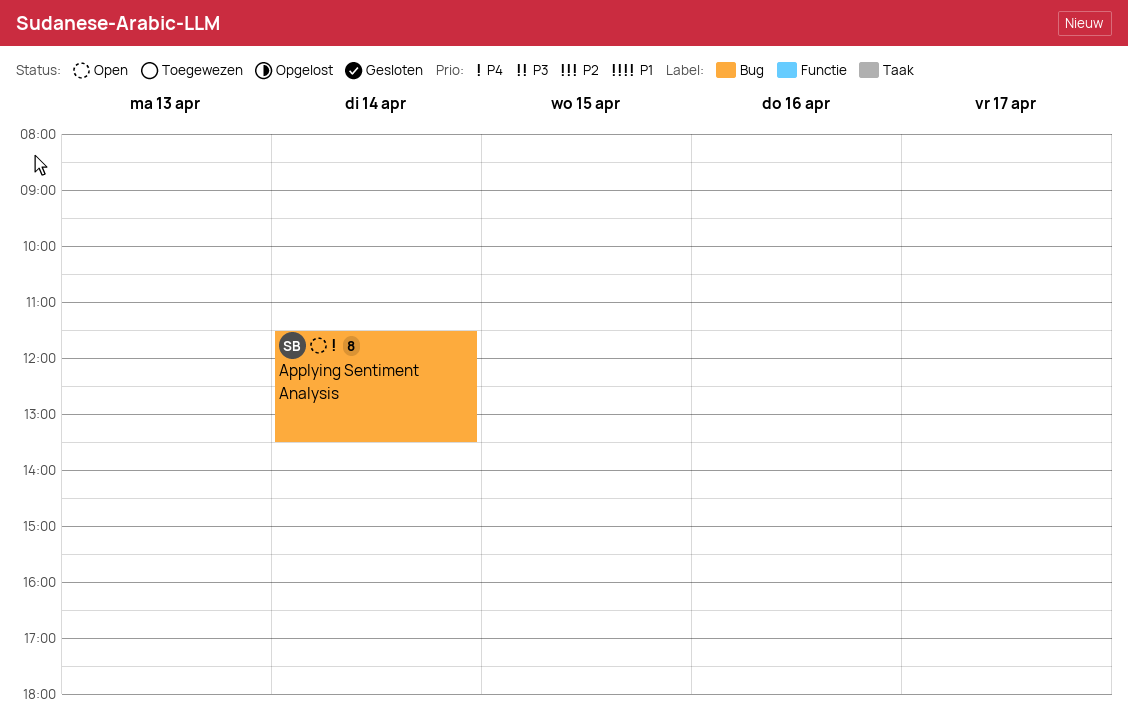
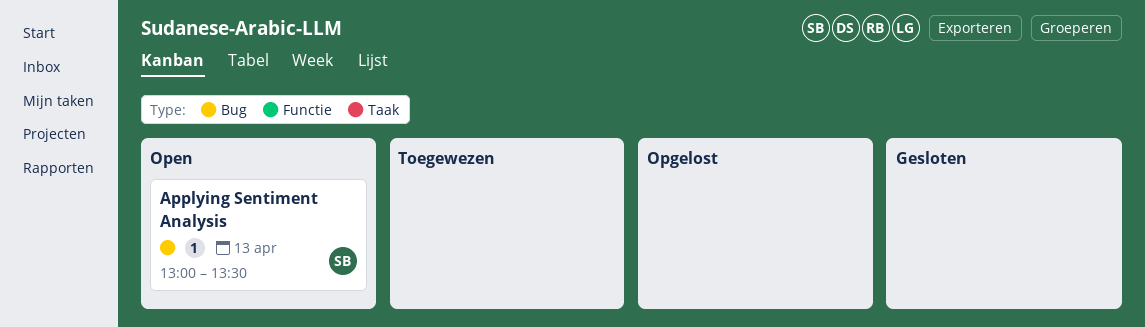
Applying Sentiment Analysis, estimate: 8 -> 1
Applying Sentiment Analysis, day: Apr 14 -> Apr 13
Applying Sentiment Analysis, begins: 11:30 -> 13:00

